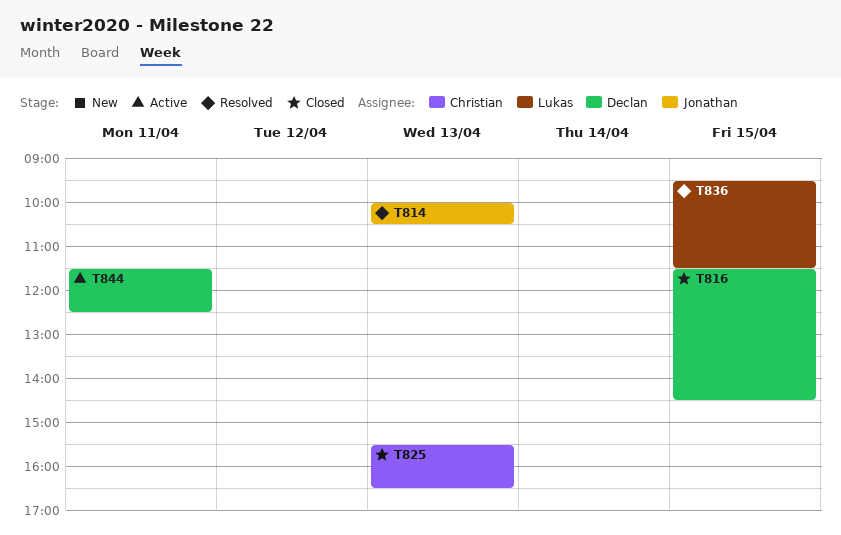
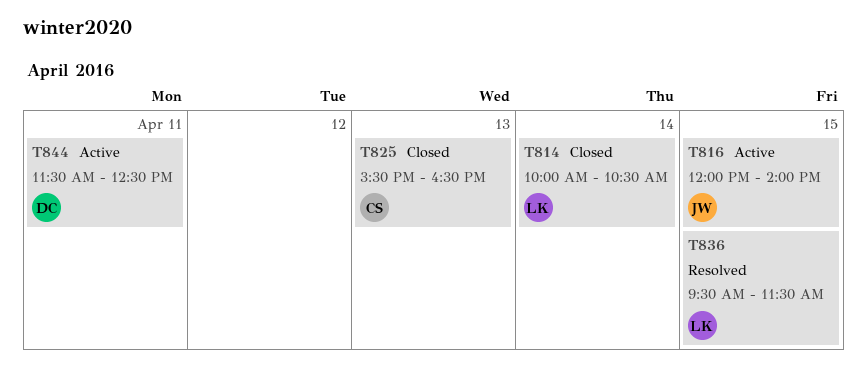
T814, status: Resolved -> Closed
T814, owner: Jonathan -> Lukas
T814, day: Apr 13 -> Apr 14
T816, status: Closed -> Active
T816, owner: Declan -> Jonathan
T816, begins: 11:30 -> 12:00
T816, ends: 14:30 -> 14:00

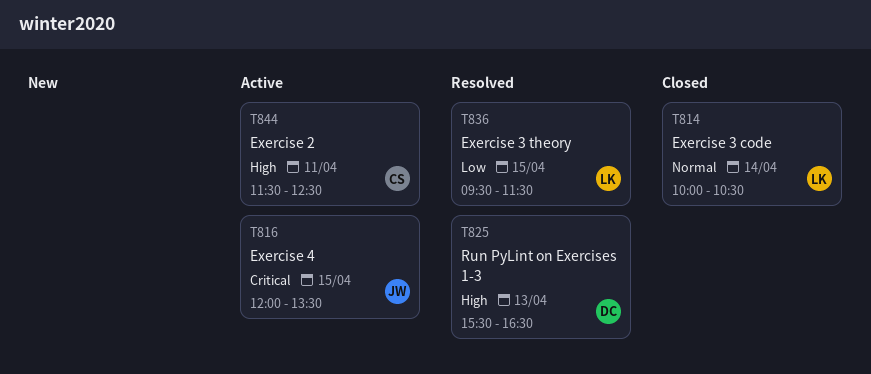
T816, ends: 14:00 -> 13:30
T825, status: Closed -> Resolved
T825, owner: CS -> DC
T844, owner: DC -> CS

